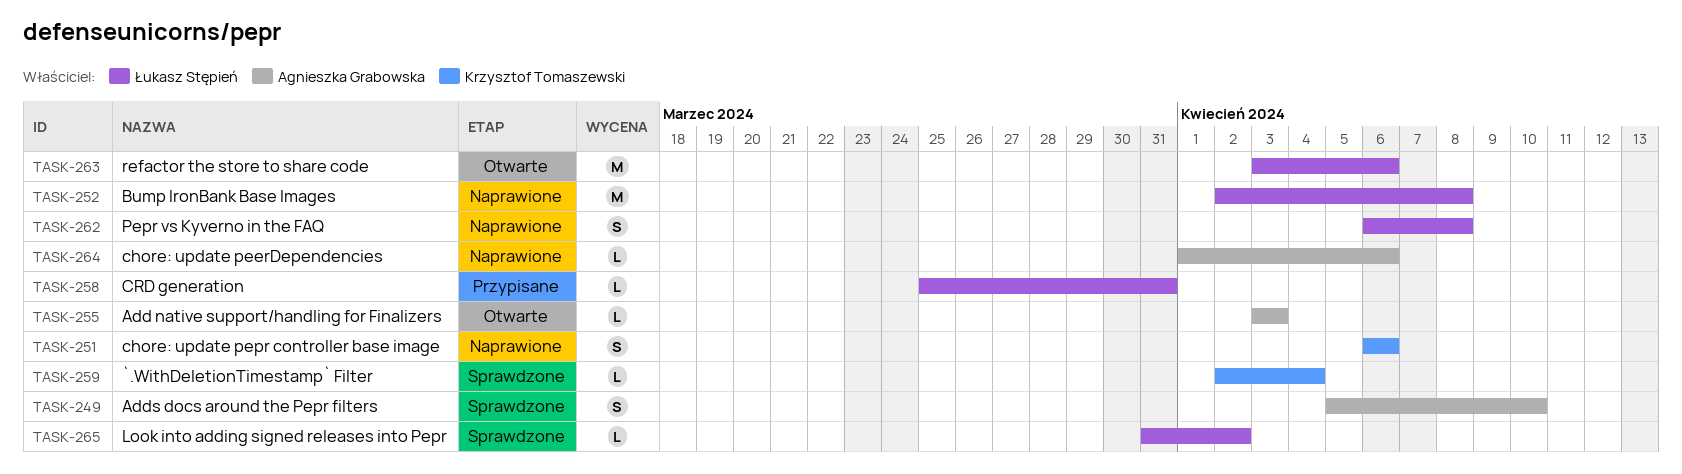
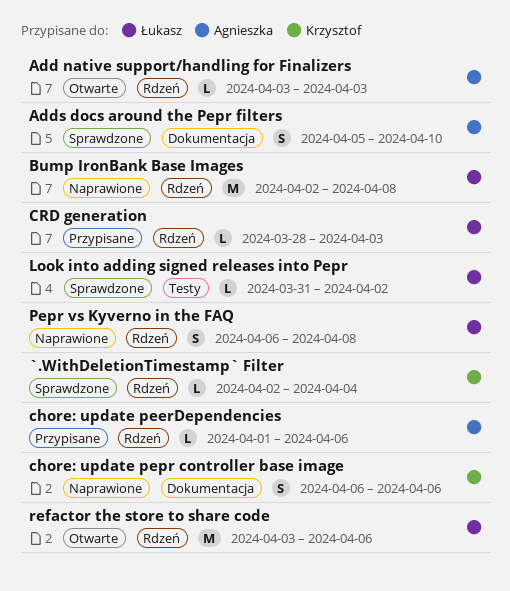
chore: update peerDependencies, status: Naprawione -> Przypisane
CRD generation, start: Mar 25 -> Mar 28
CRD generation, due: Mar 31 -> Apr 3

